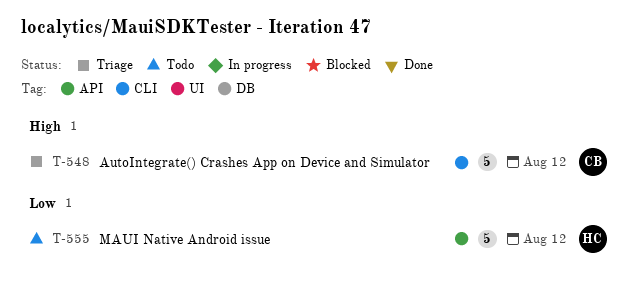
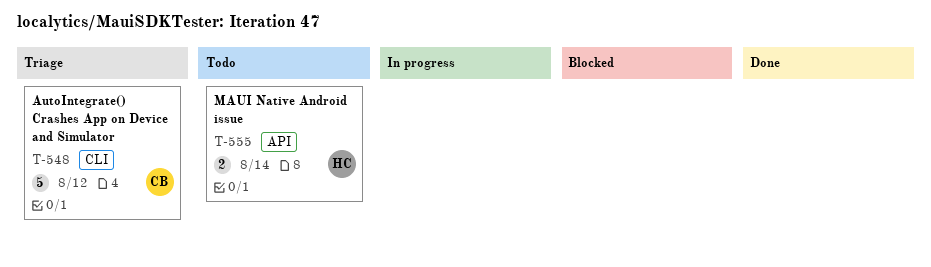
T-555, estimate: 5 -> 2
T-555, due: Aug 12 -> Aug 14

